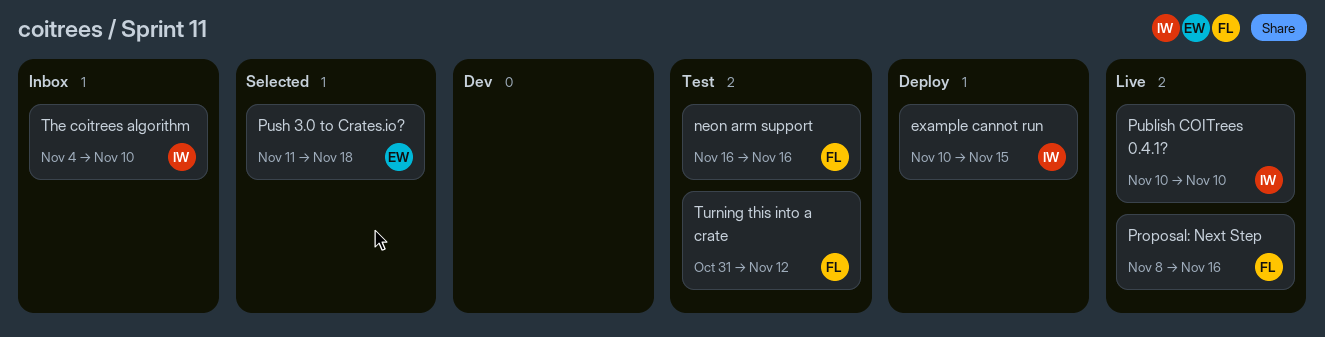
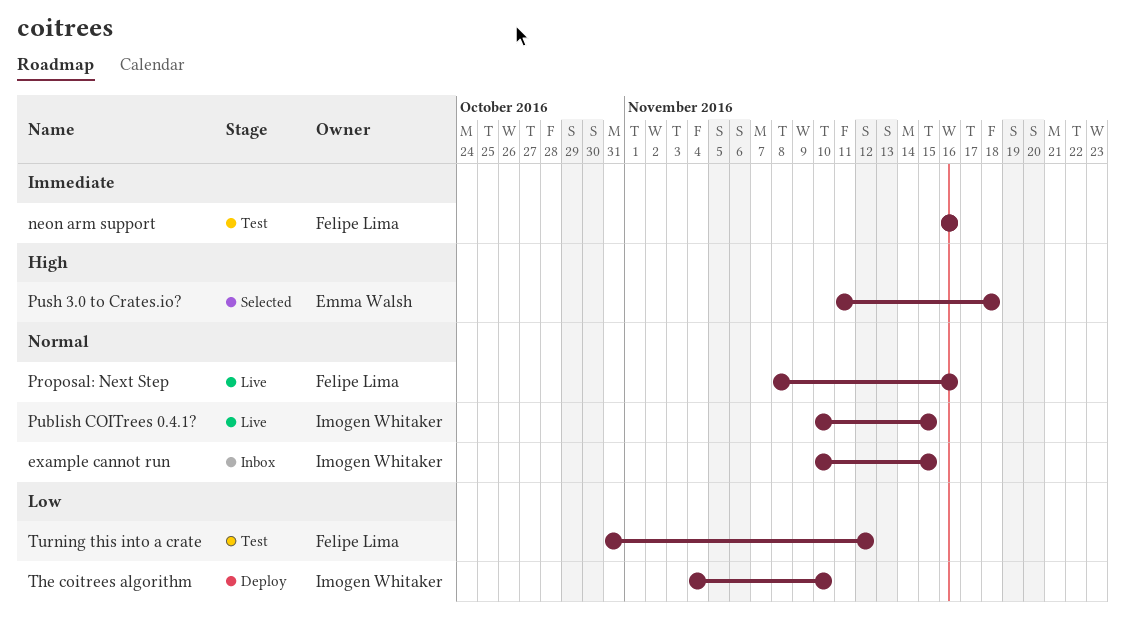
example cannot run, status: Deploy -> Inbox
Publish COITrees 0.4.1?, due: Nov 10 -> Nov 15
The coitrees algorithm, status: Inbox -> Deploy

